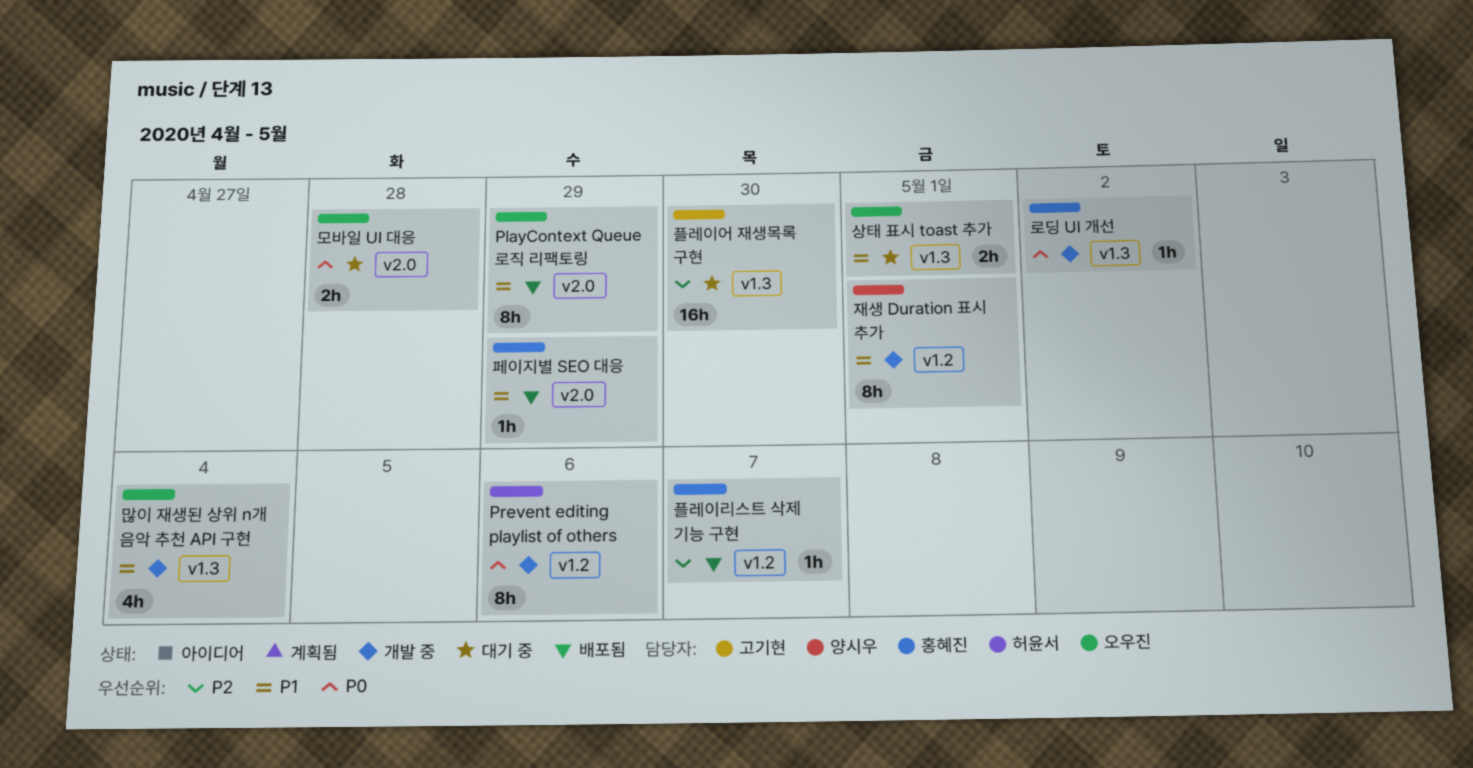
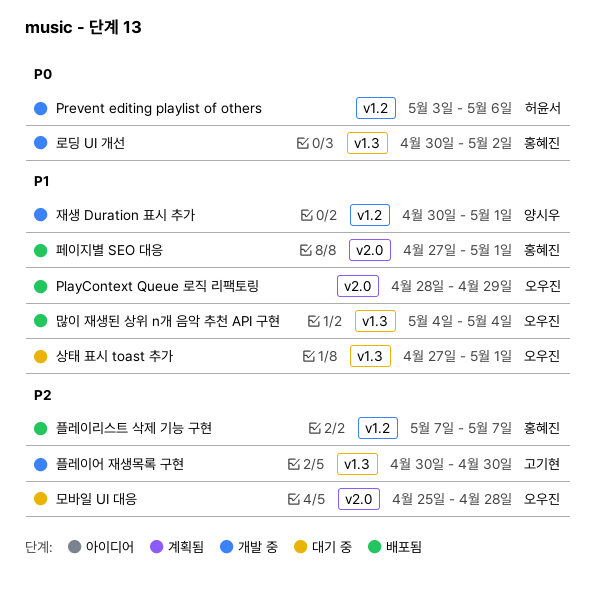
많이 재생된 상위 n개 음악 추천 API 구현, status: 개발 중 -> 배포됨
모바일 UI 대응, priority: P0 -> P2
페이지별 SEO 대응, due: Apr 29 -> May 1
플레이어 재생목록 구현, status: 대기 중 -> 개발 중

